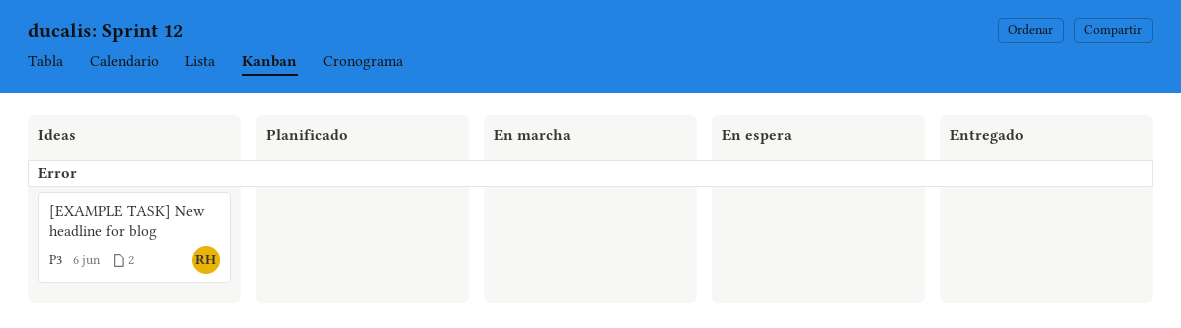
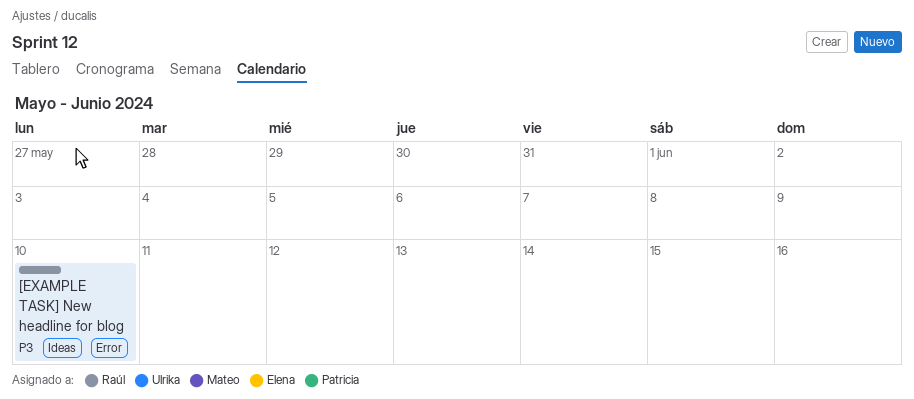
[EXAMPLE TASK] New headline for blog, due: Jun 6 -> Jun 10

